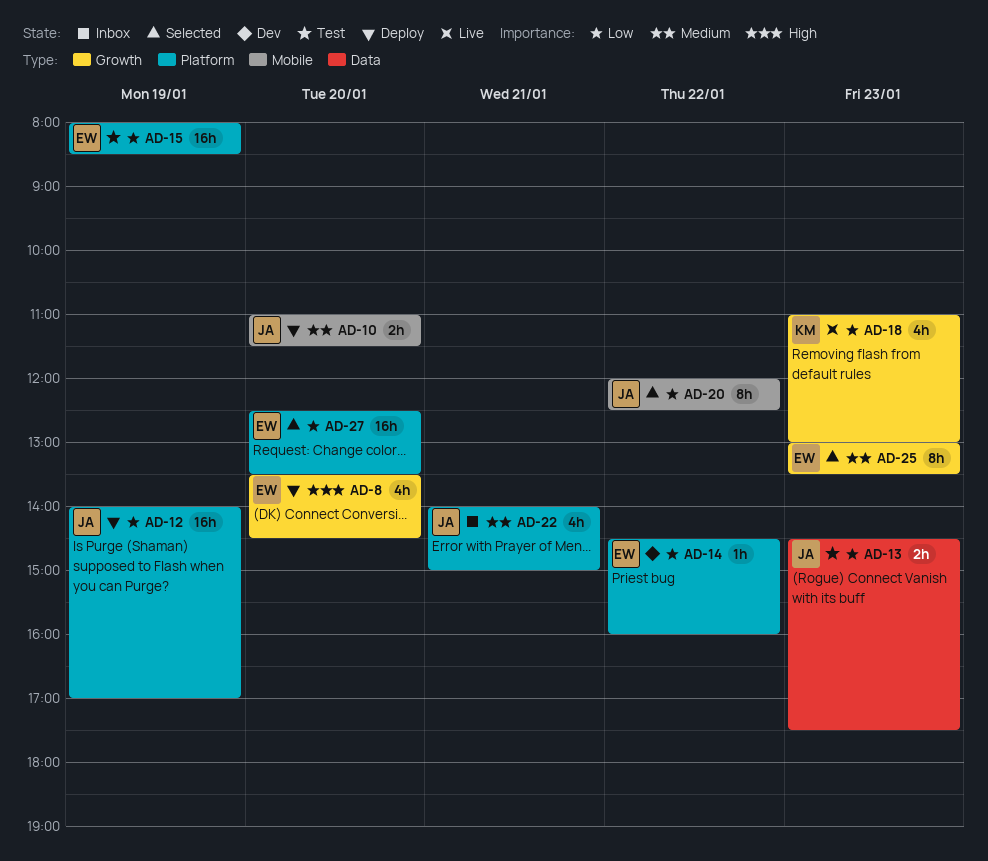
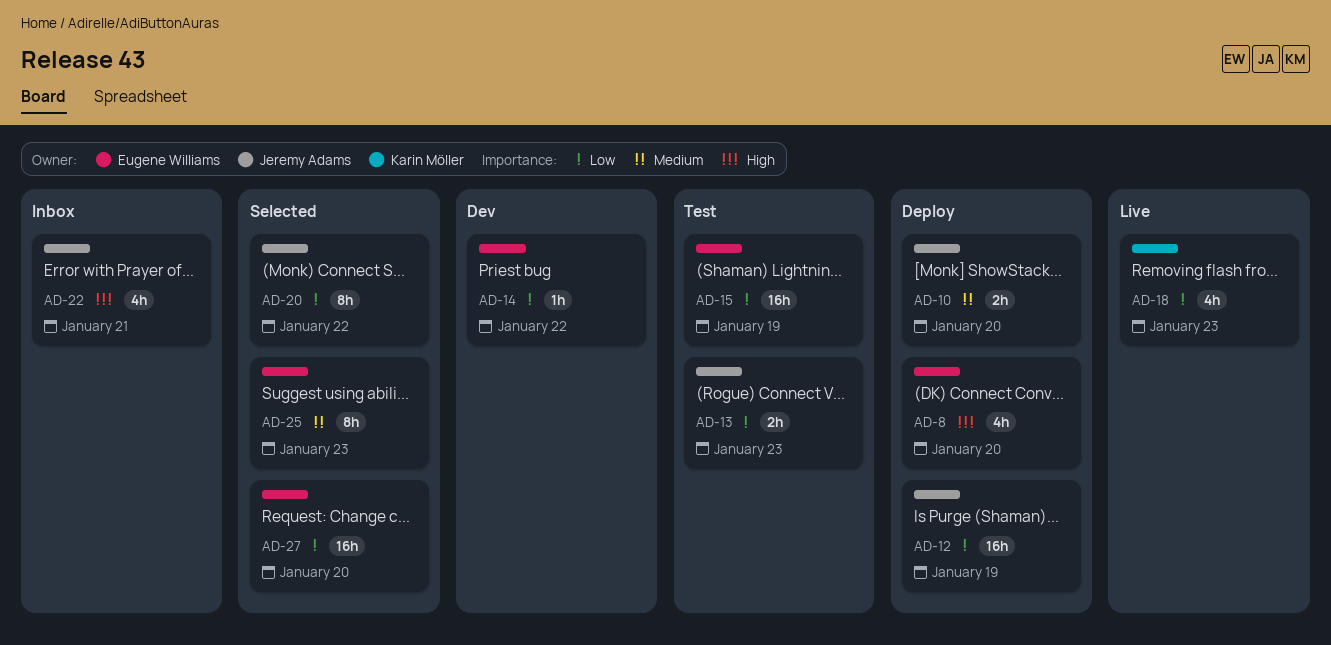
AD-22, priority: Medium -> High

